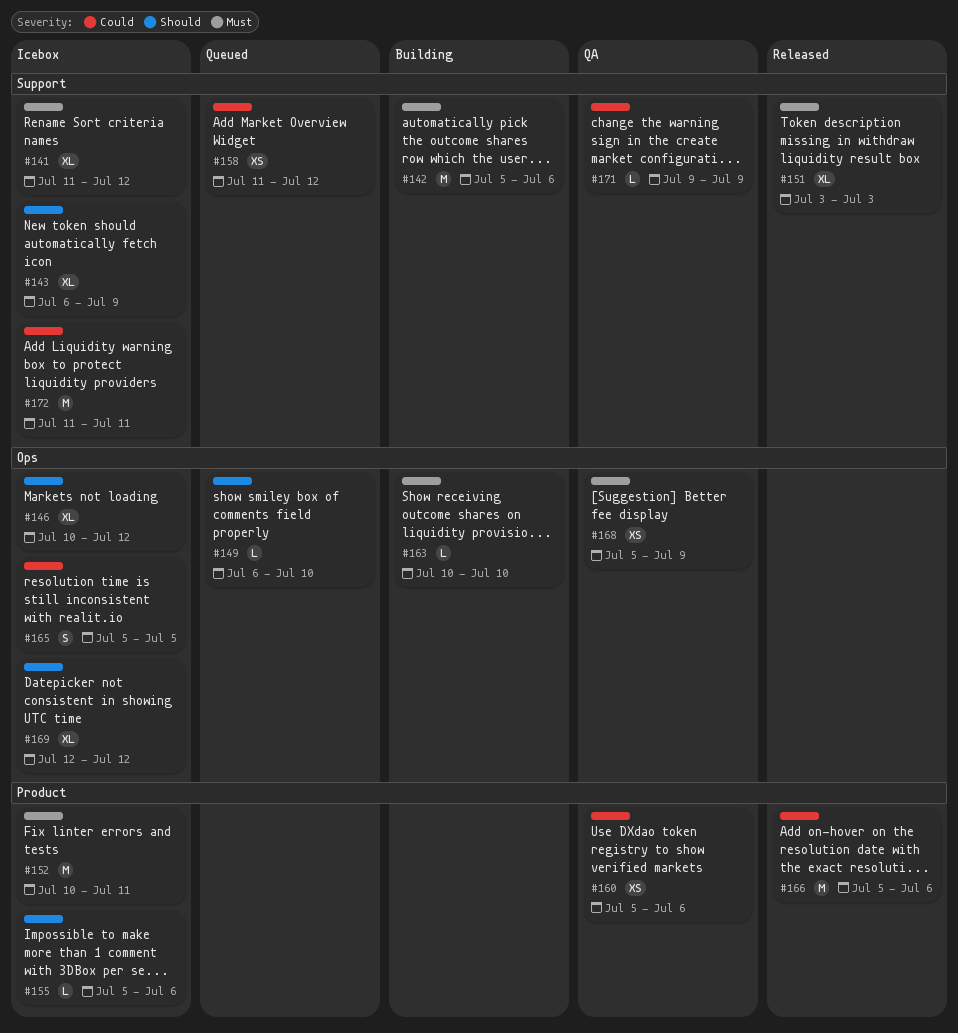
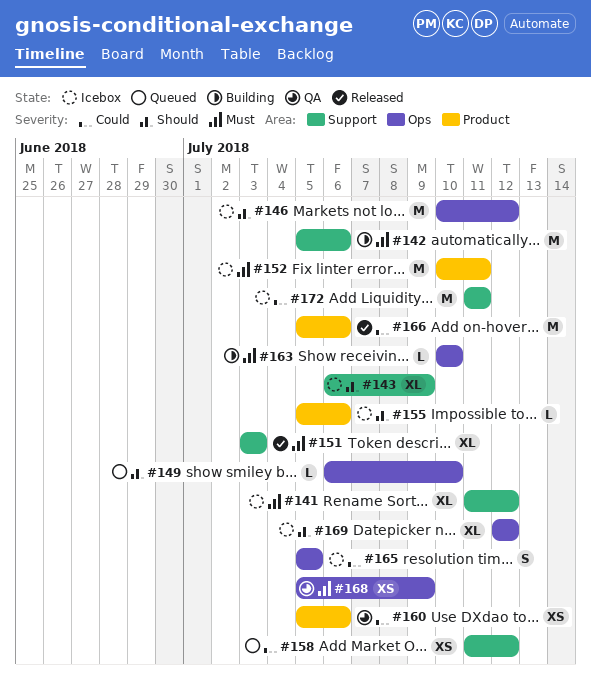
#146, estimate: XL -> M
#171: present -> none

